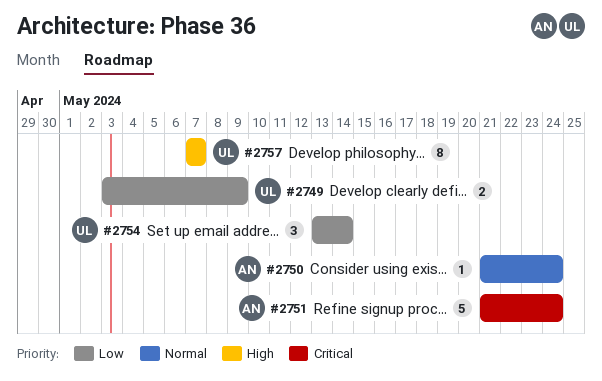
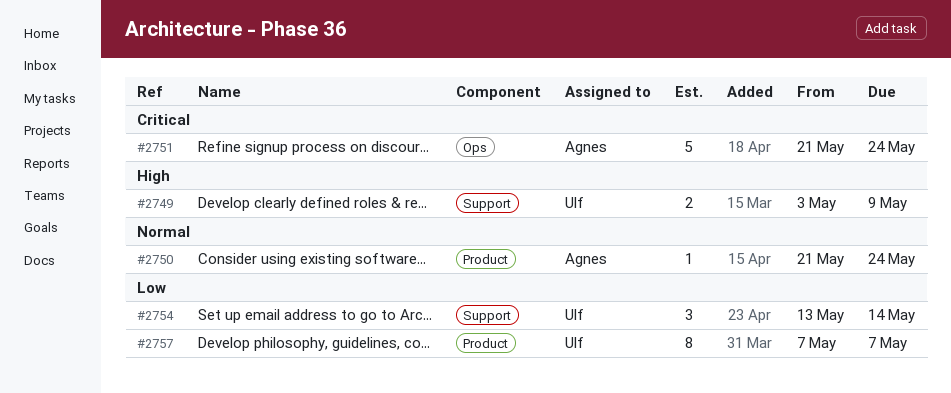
#2749, priority: Low -> High
#2757, priority: High -> Low

